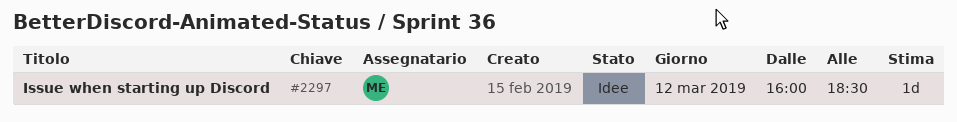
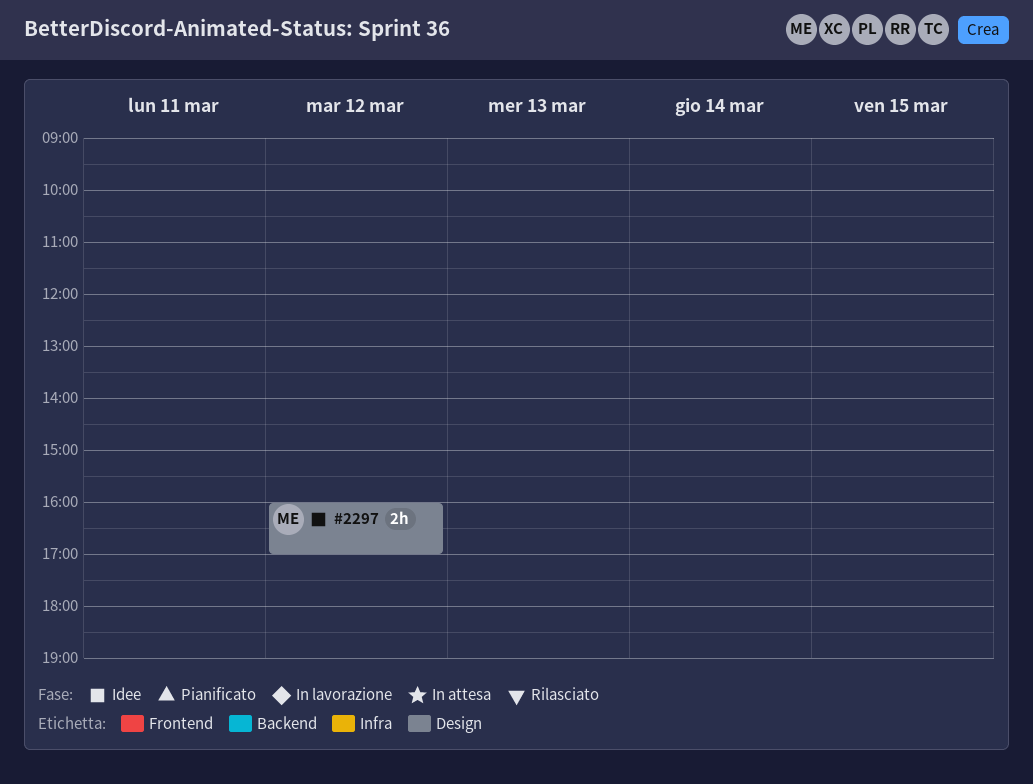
#2297, estimate: 1d -> 2h
#2297, ends: 18:30 -> 17:00

